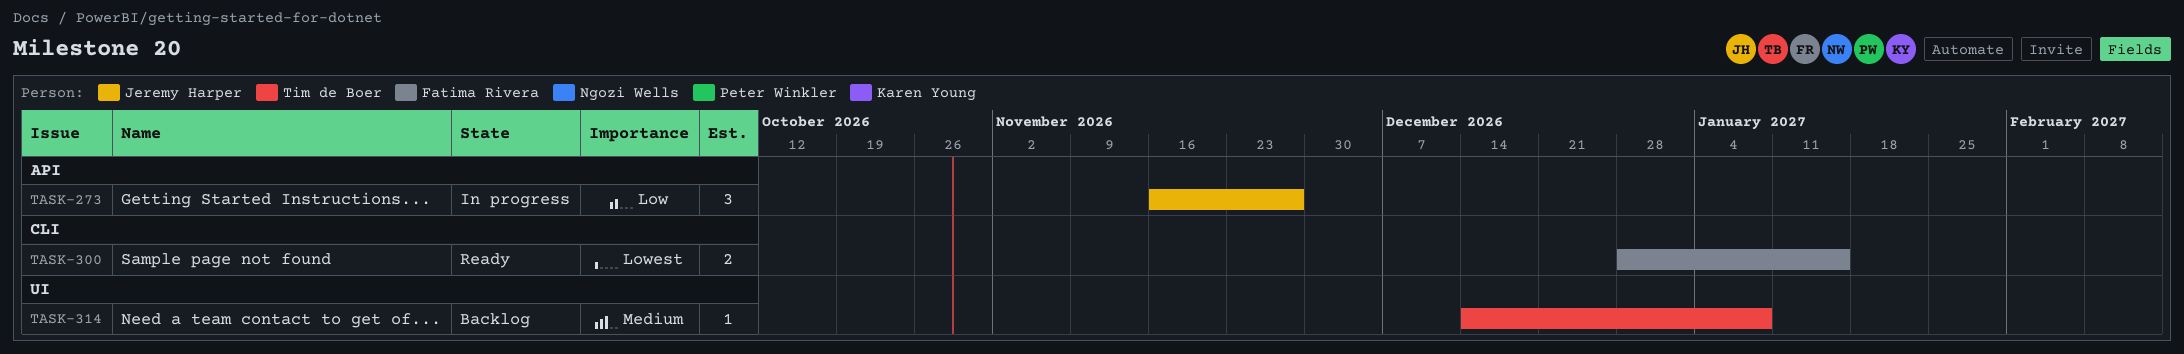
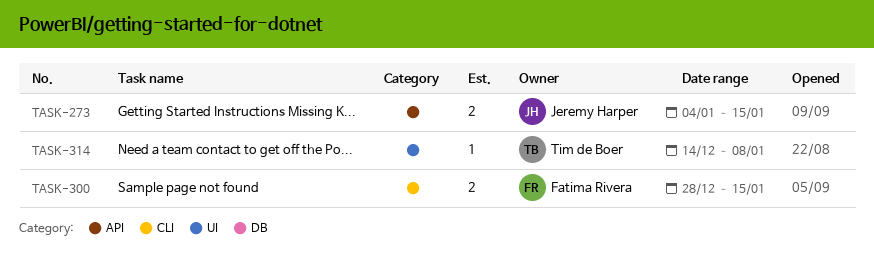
TASK-273, estimate: 3 -> 2
TASK-273, start: Nov 16 -> Jan 4
TASK-273, due: Nov 27 -> Jan 15

